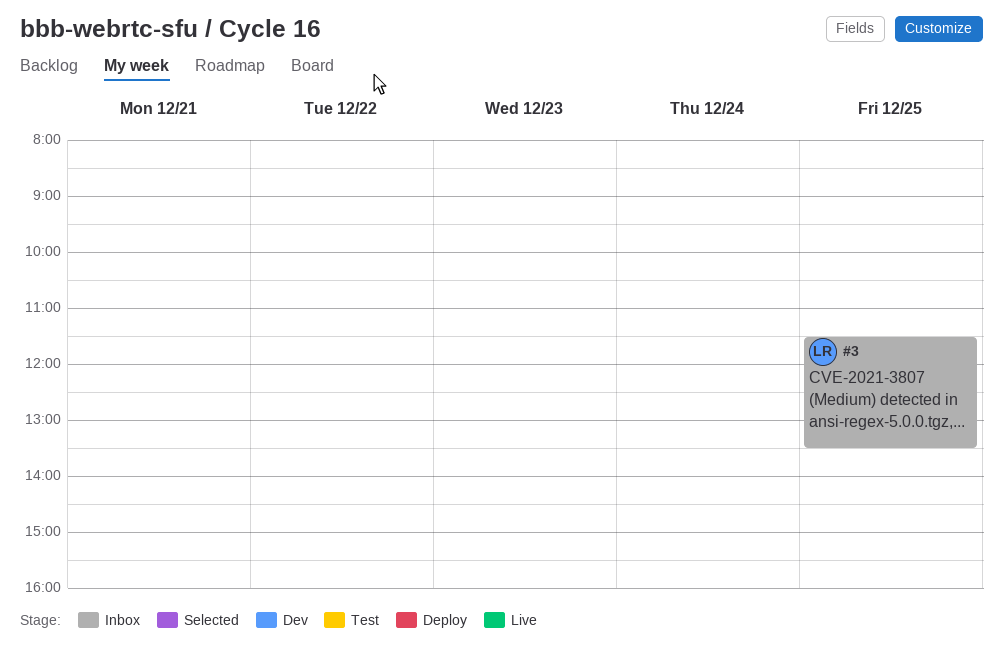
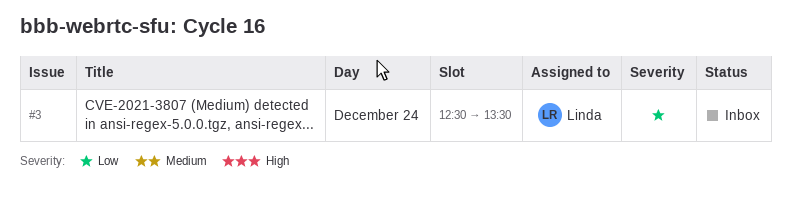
#3, day: Dec 25 -> Dec 24
#3, begins: 11:30 -> 12:30

